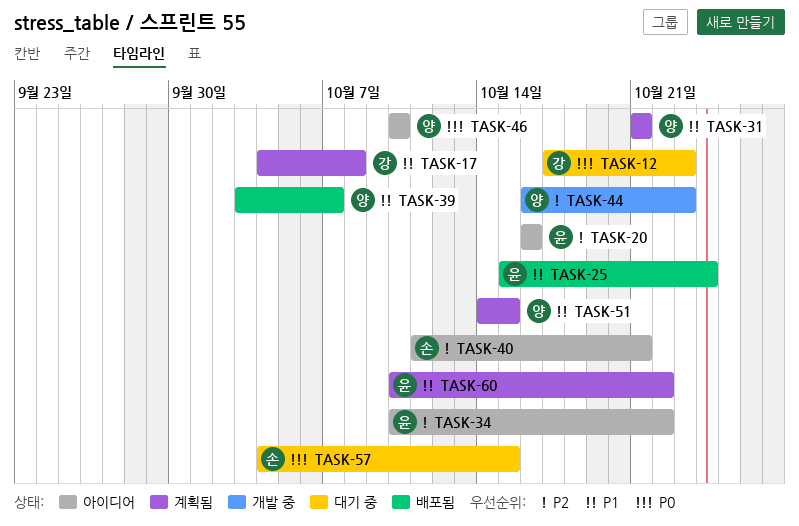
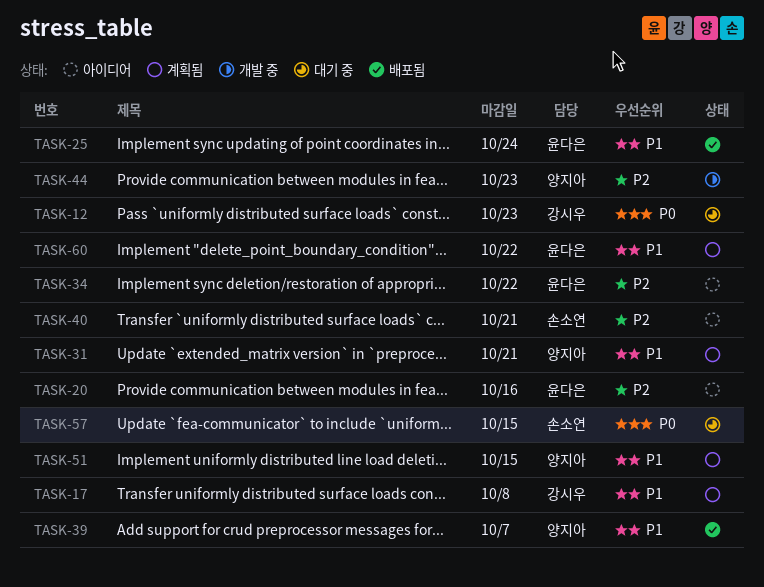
TASK-46: present -> none

